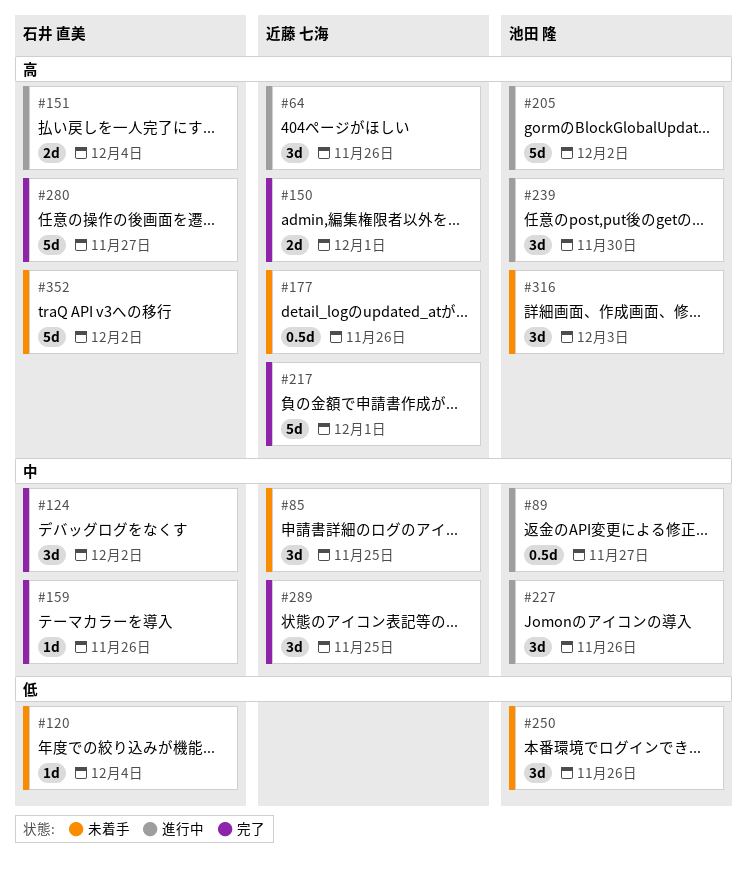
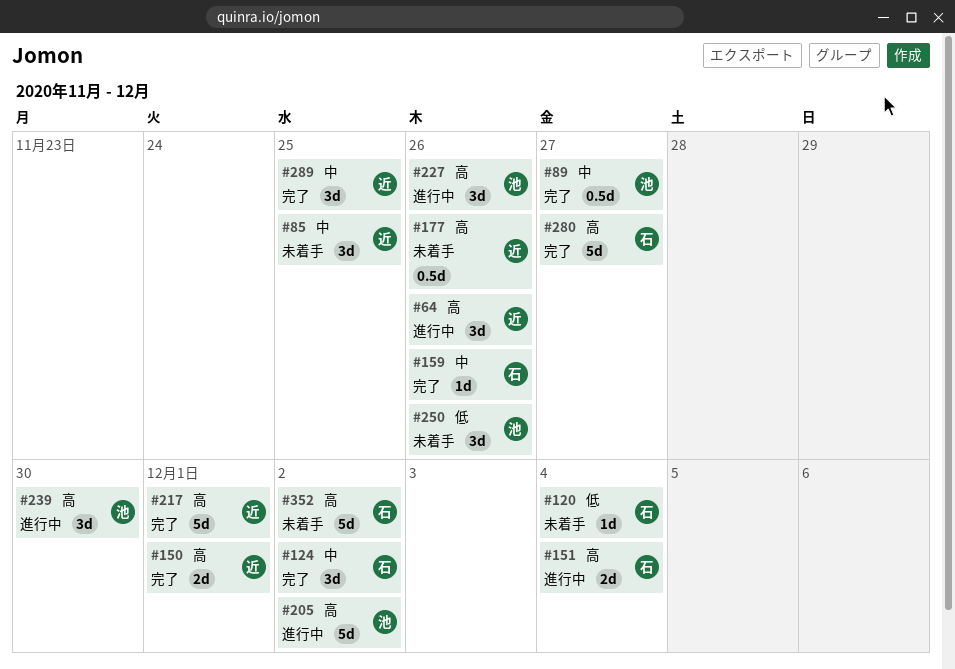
#89, status: 進行中 -> 完了
#227, priority: 中 -> 高
#316: present -> none

